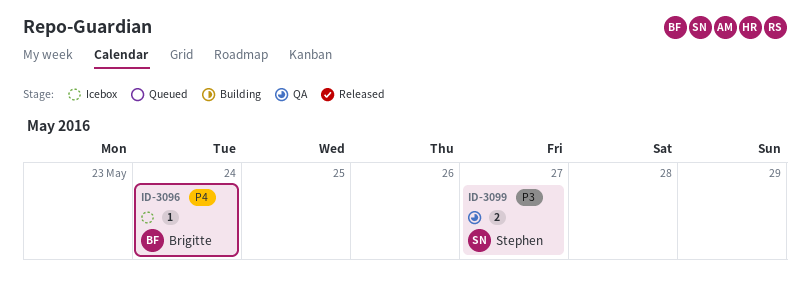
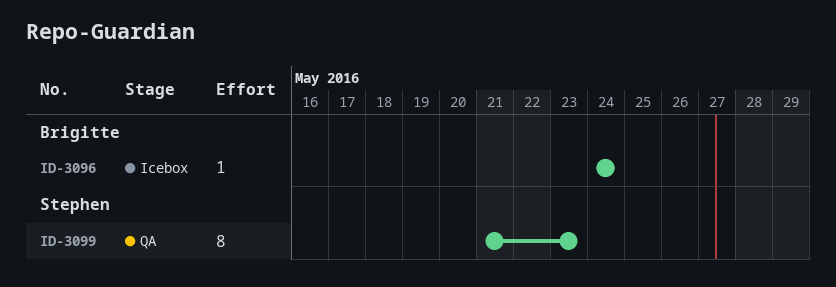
ID-3099, estimate: 2 -> 8
ID-3099, due: May 27 -> May 23

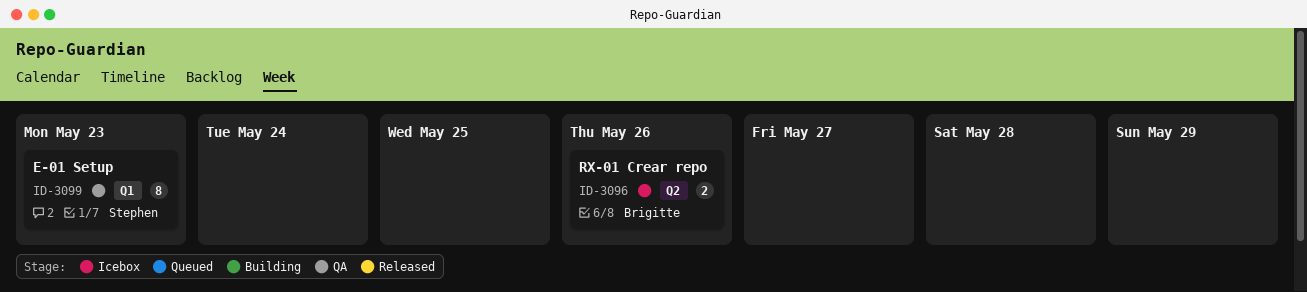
ID-3096, estimate: 1 -> 2
ID-3096, due: May 24 -> May 26

